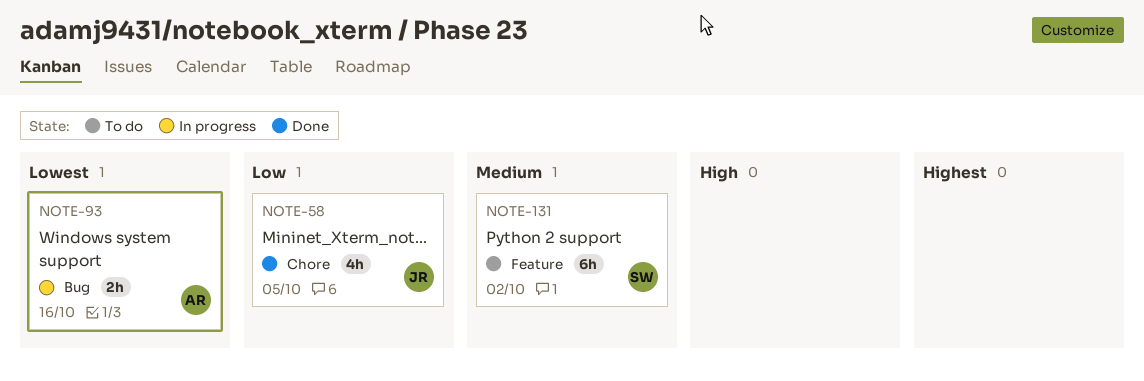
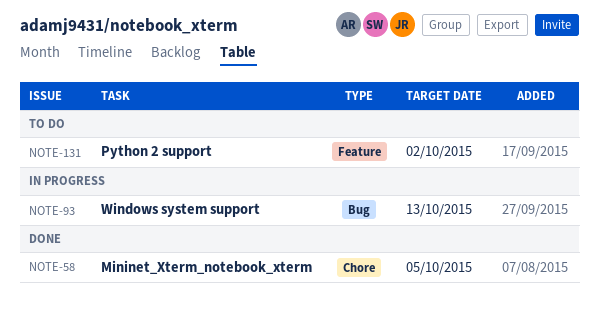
NOTE-93, due: Oct 16 -> Oct 13

